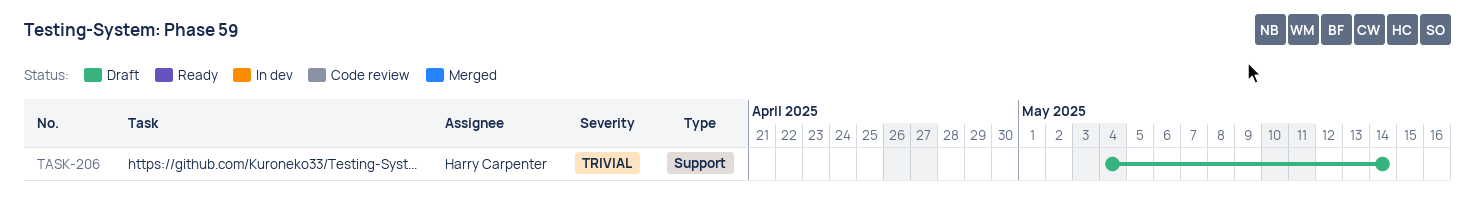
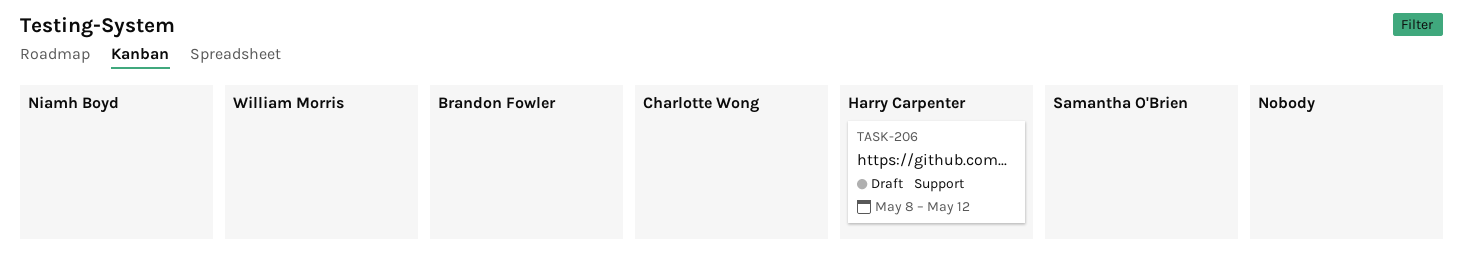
TASK-206, start: May 4 -> May 8
TASK-206, due: May 14 -> May 12

